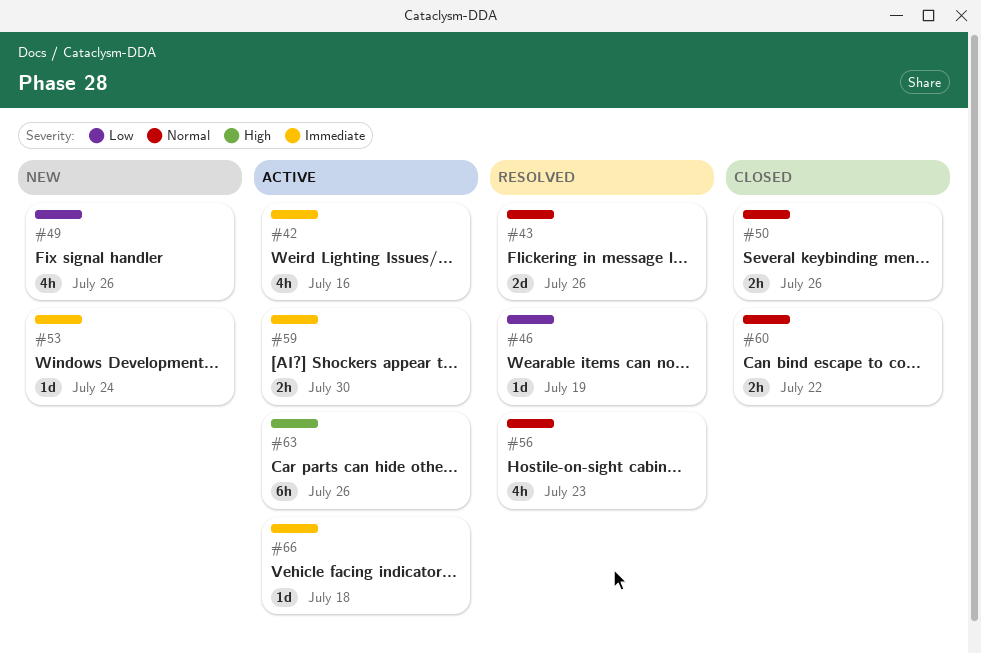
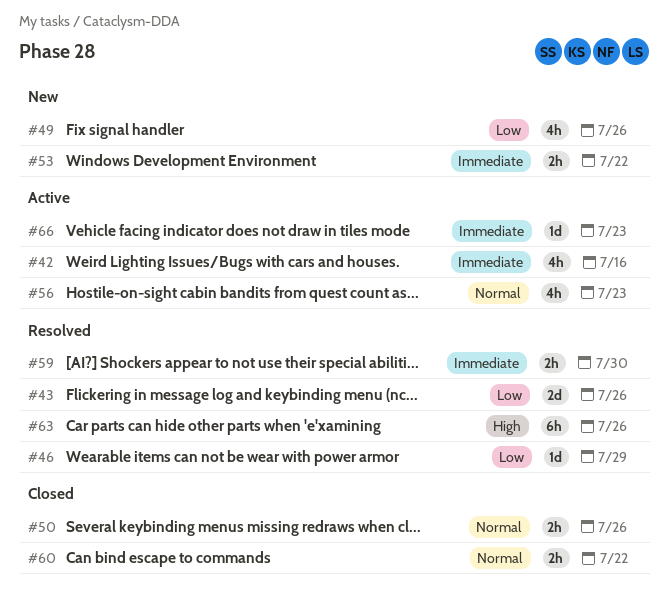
#43, priority: Normal -> Low
#46, due: Jul 19 -> Jul 29
#53, estimate: 1d -> 2h
#53, due: Jul 24 -> Jul 22
#56, status: Resolved -> Active
#59, status: Active -> Resolved
#63, status: Active -> Resolved
#66, due: Jul 18 -> Jul 23

